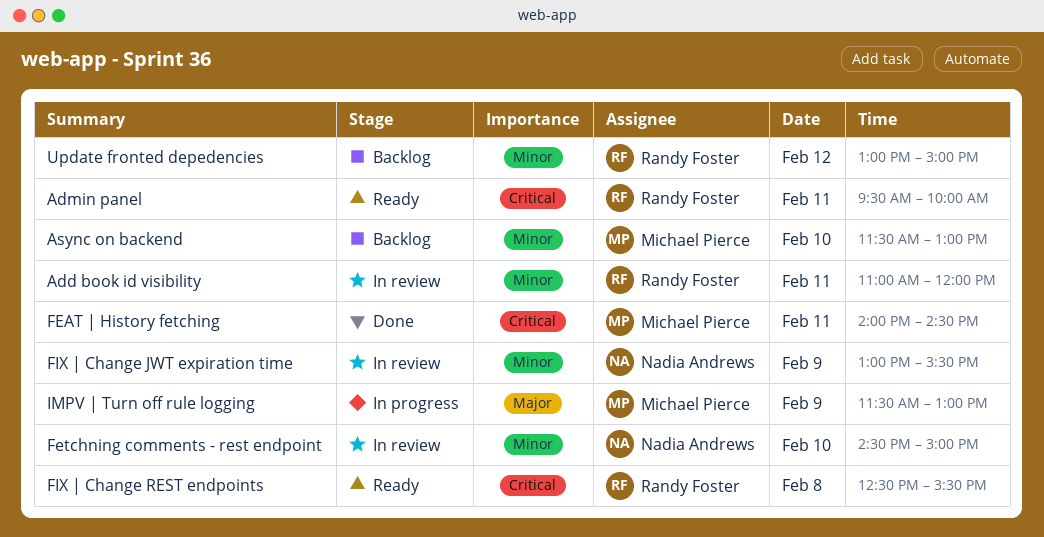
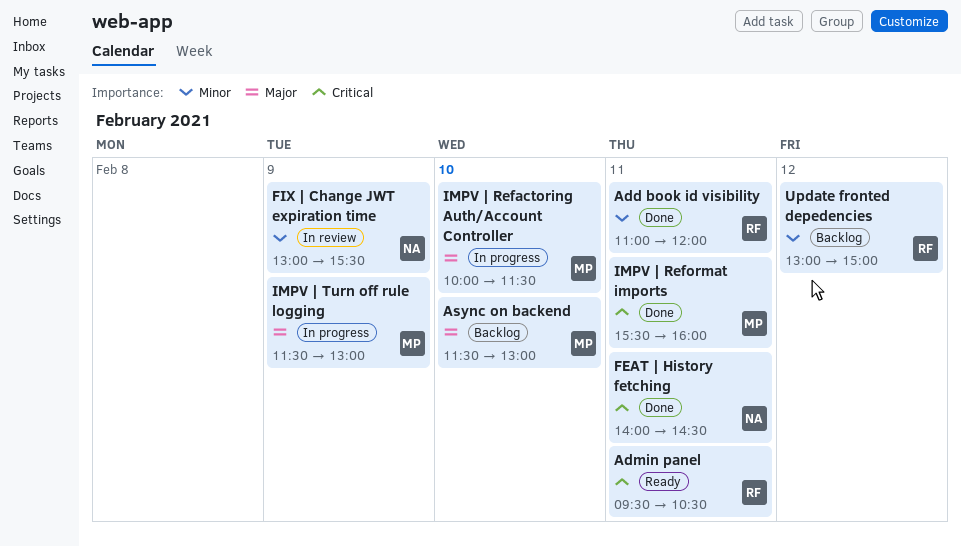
Add book id visibility, status: In review -> Done
Admin panel, ends: 10:00 -> 10:30
Async on backend, priority: Minor -> Major
FEAT | History fetching, owner: Michael Pierce -> Nadia Andrews
Fetchning comments - rest endpoint: present -> none
FIX | Change REST endpoints: present -> none
IMPV | Refactoring Auth/Account Controller: none -> present
IMPV | Reformat imports: none -> present

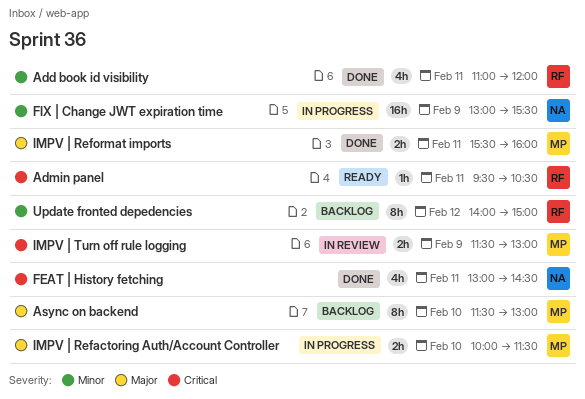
FEAT | History fetching, begins: 14:00 -> 13:00
FIX | Change JWT expiration time, status: In review -> In progress
IMPV | Reformat imports, priority: Critical -> Major
IMPV | Turn off rule logging, status: In progress -> In review
IMPV | Turn off rule logging, priority: Major -> Critical
Update fronted depedencies, begins: 13:00 -> 14:00

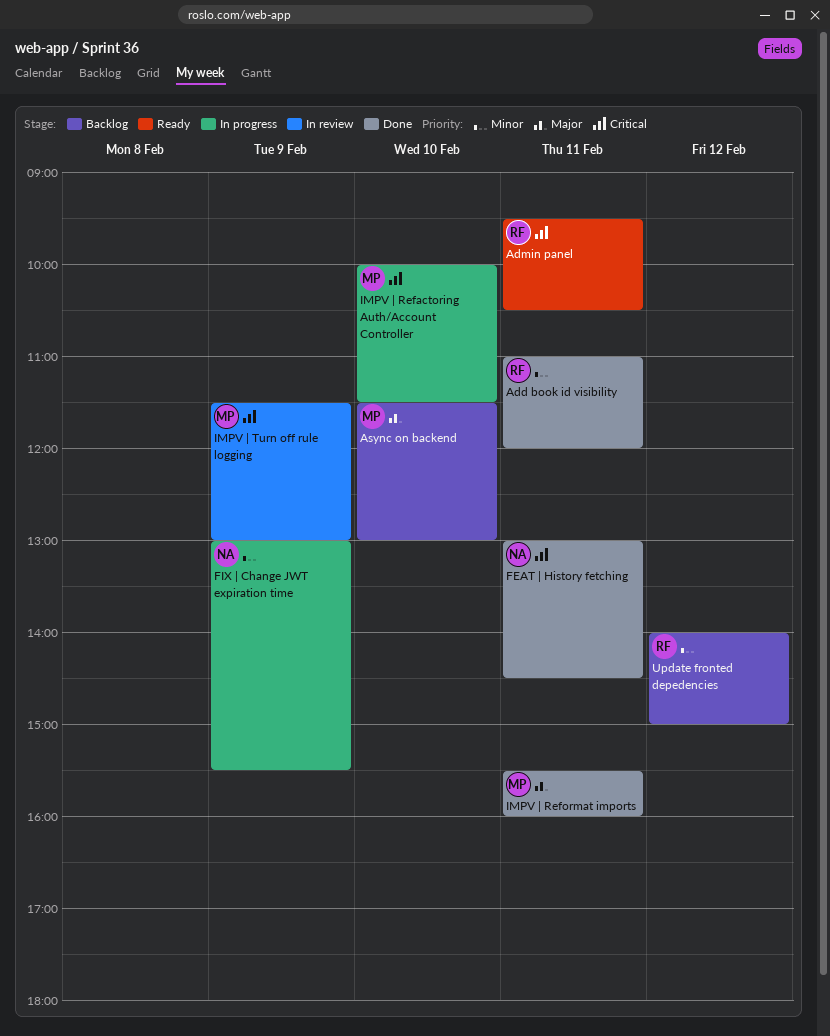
IMPV | Refactoring Auth/Account Controller, priority: Major -> Critical

